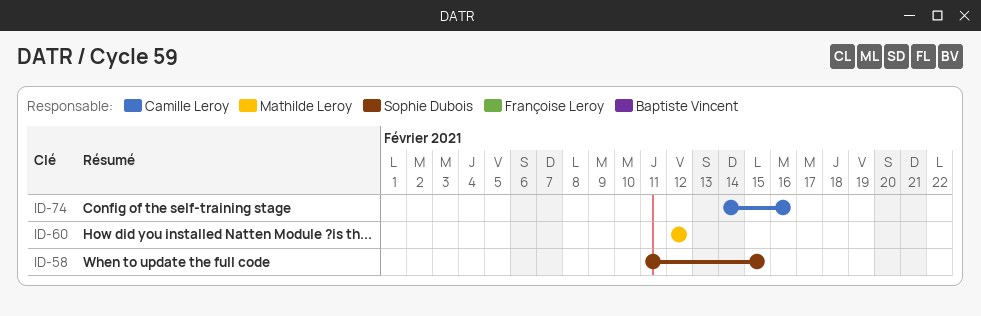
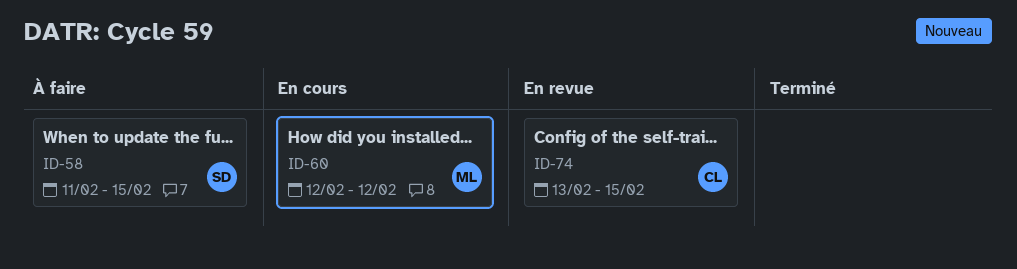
ID-74, start: Feb 14 -> Feb 13
ID-74, due: Feb 16 -> Feb 15

